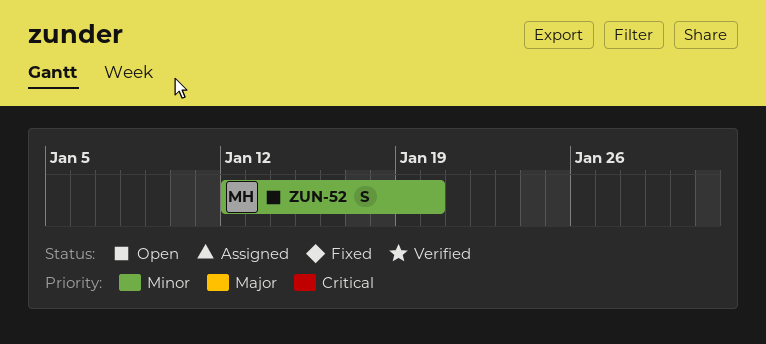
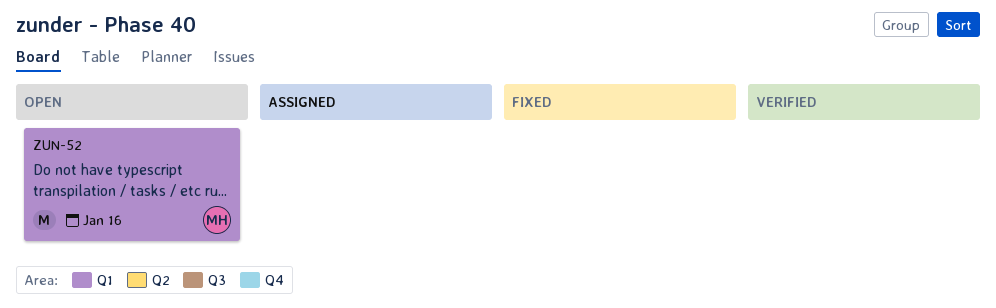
ZUN-52, estimate: S -> M
ZUN-52, due: Jan 20 -> Jan 16

